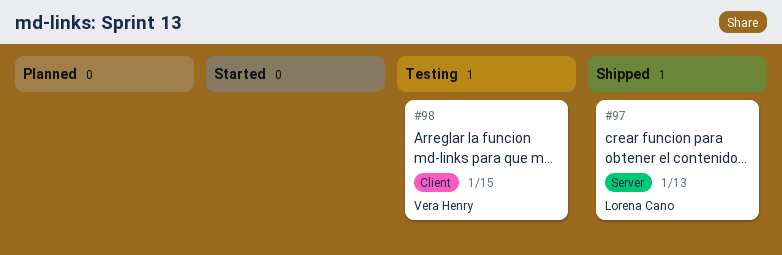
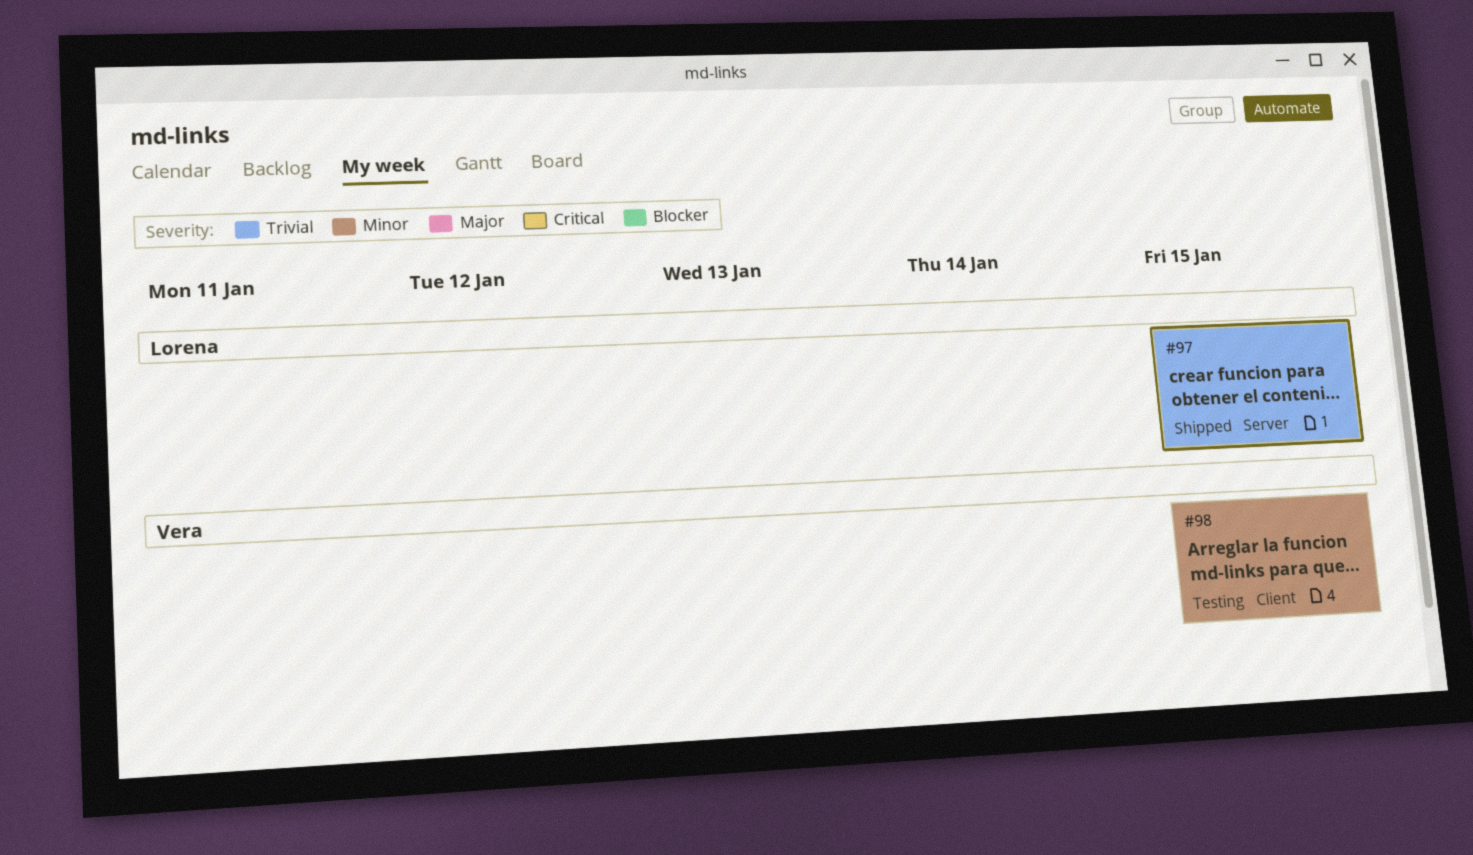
#97, due: Jan 13 -> Jan 15

